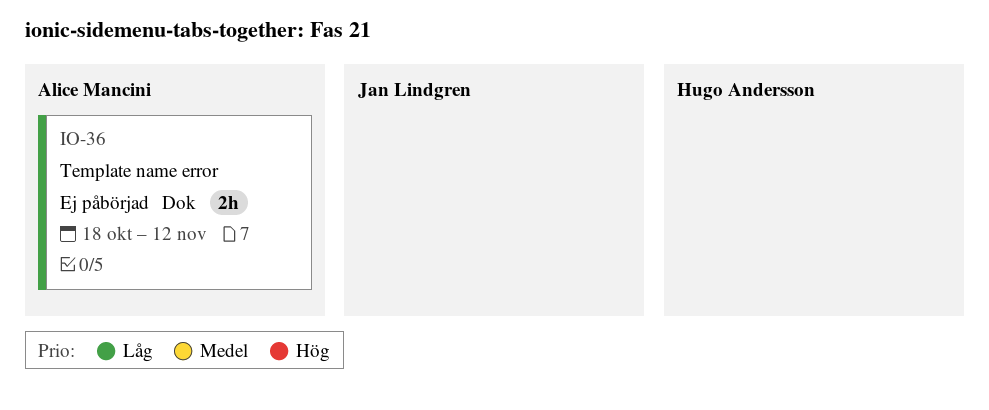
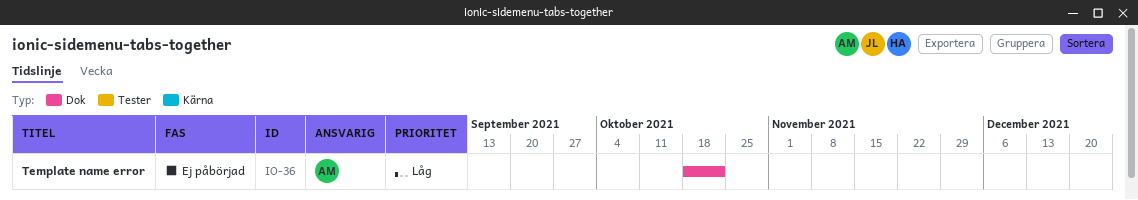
IO-36, due: Nov 12 -> Oct 22

